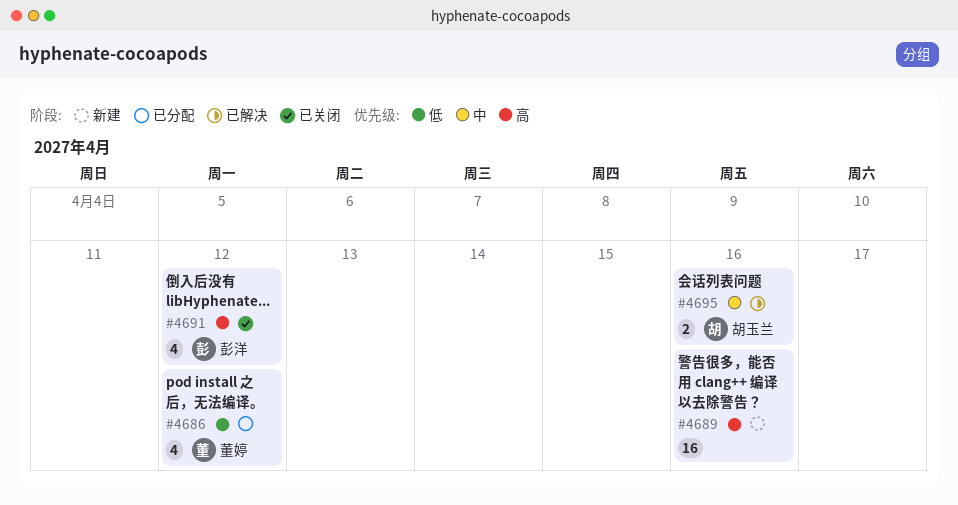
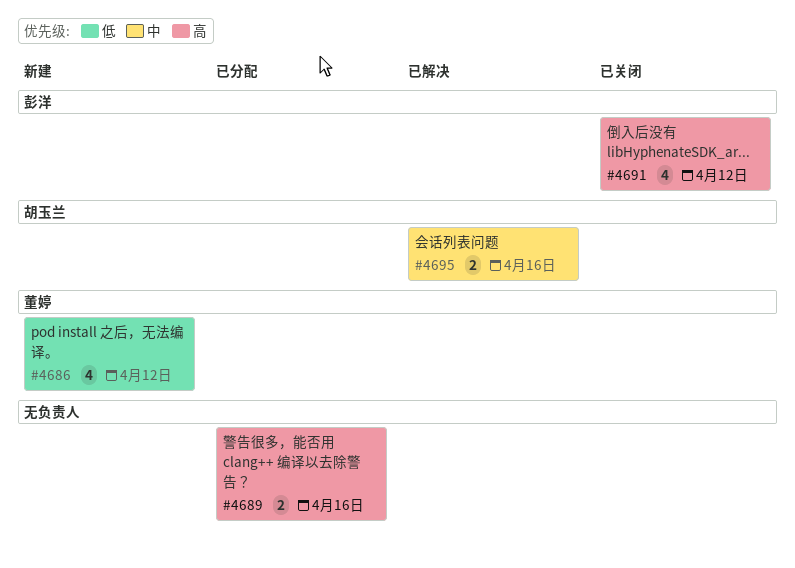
#4686, status: 已分配 -> 新建
#4689, status: 新建 -> 已分配
#4689, estimate: 16 -> 2

